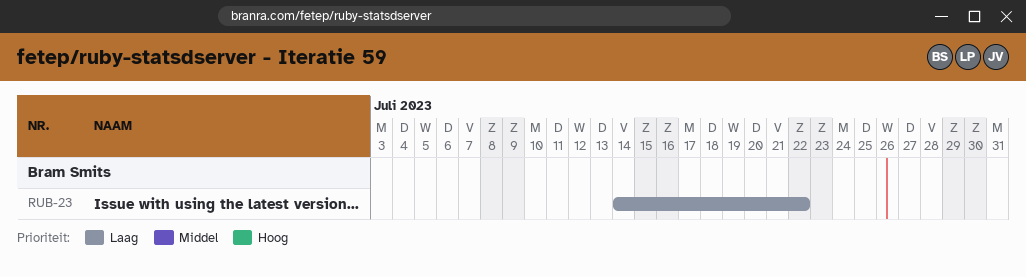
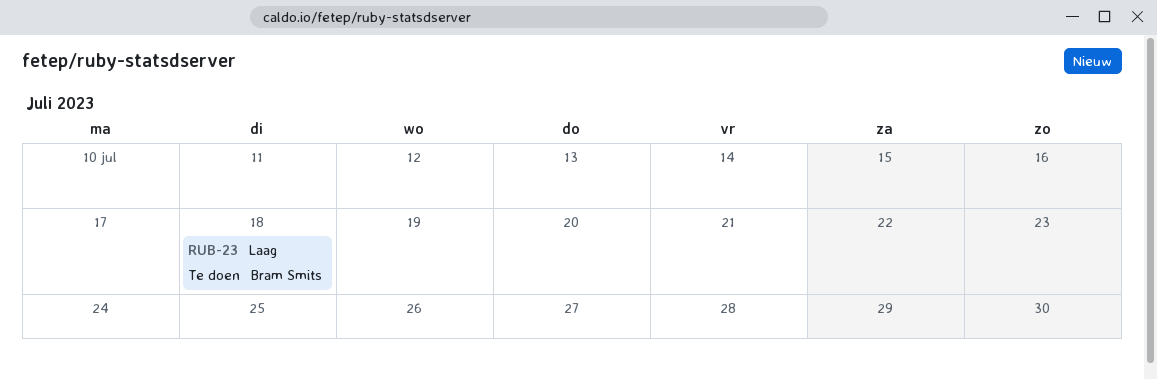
RUB-23, due: Jul 22 -> Jul 18

